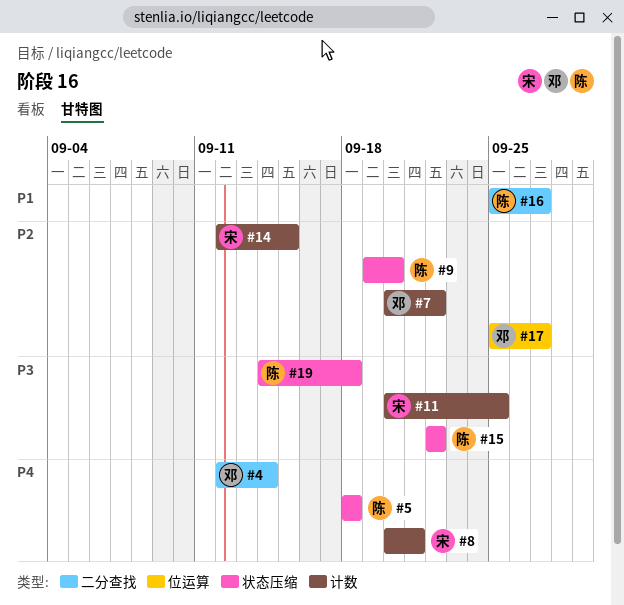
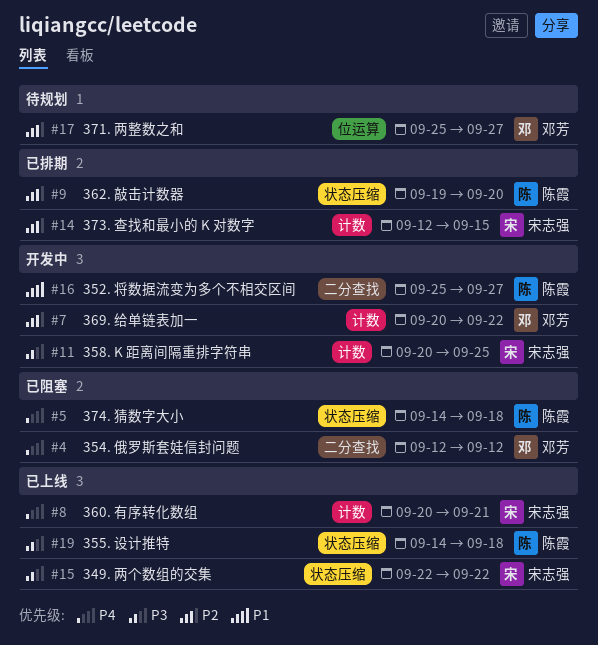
#4, due: Sep 14 -> Sep 12
#5, start: Sep 18 -> Sep 14
#15, owner: 陈霞 -> 宋志强

